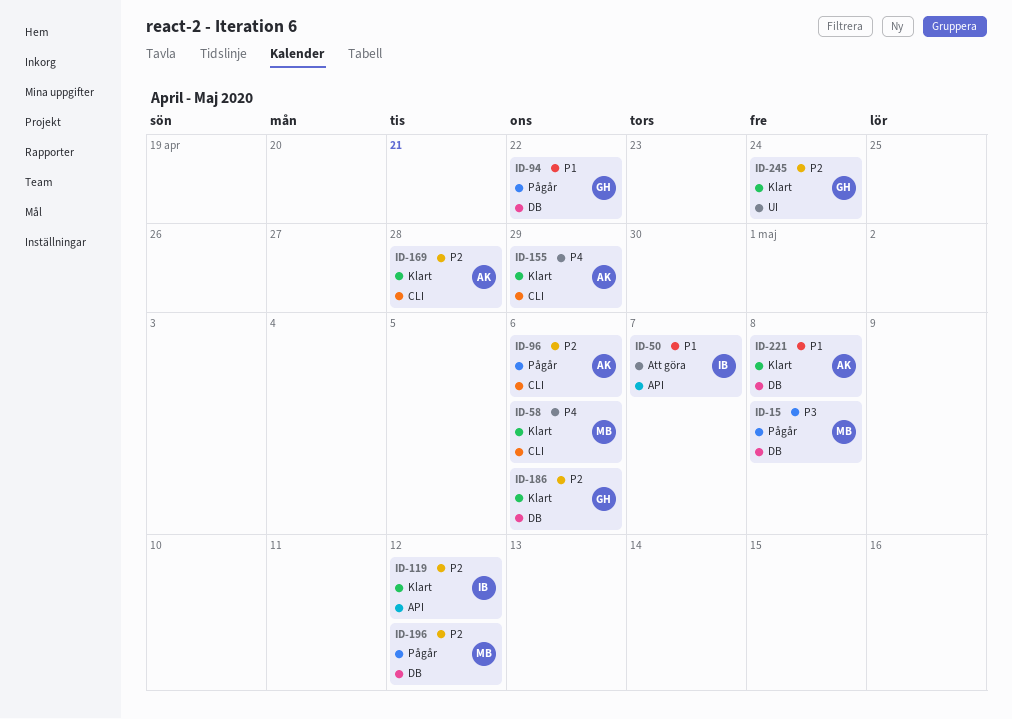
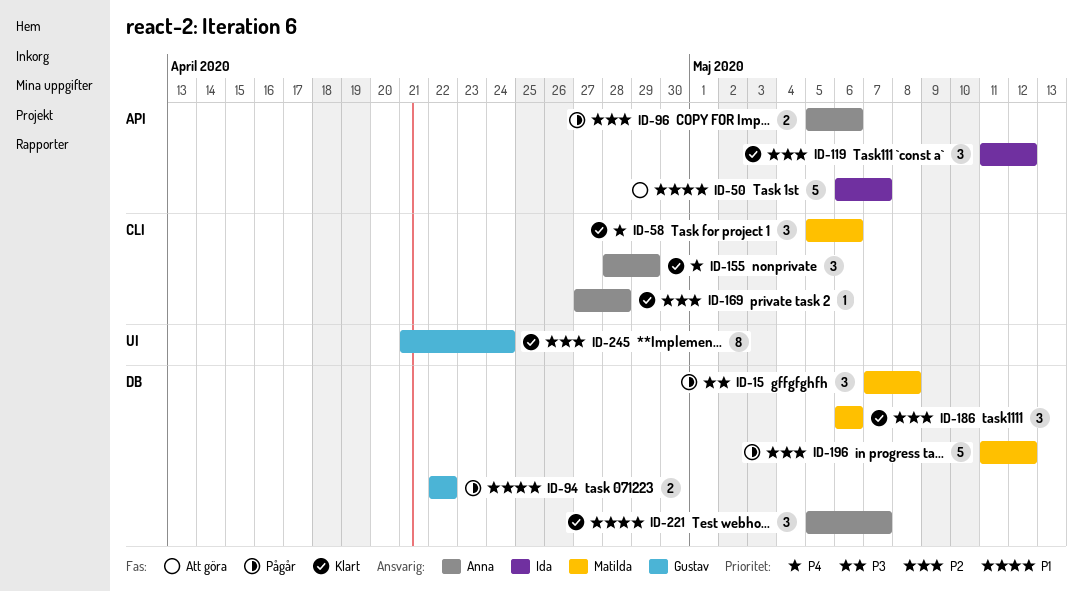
ID-96, label: CLI -> API
ID-186, owner: Gustav -> Matilda
ID-221, due: May 8 -> May 7

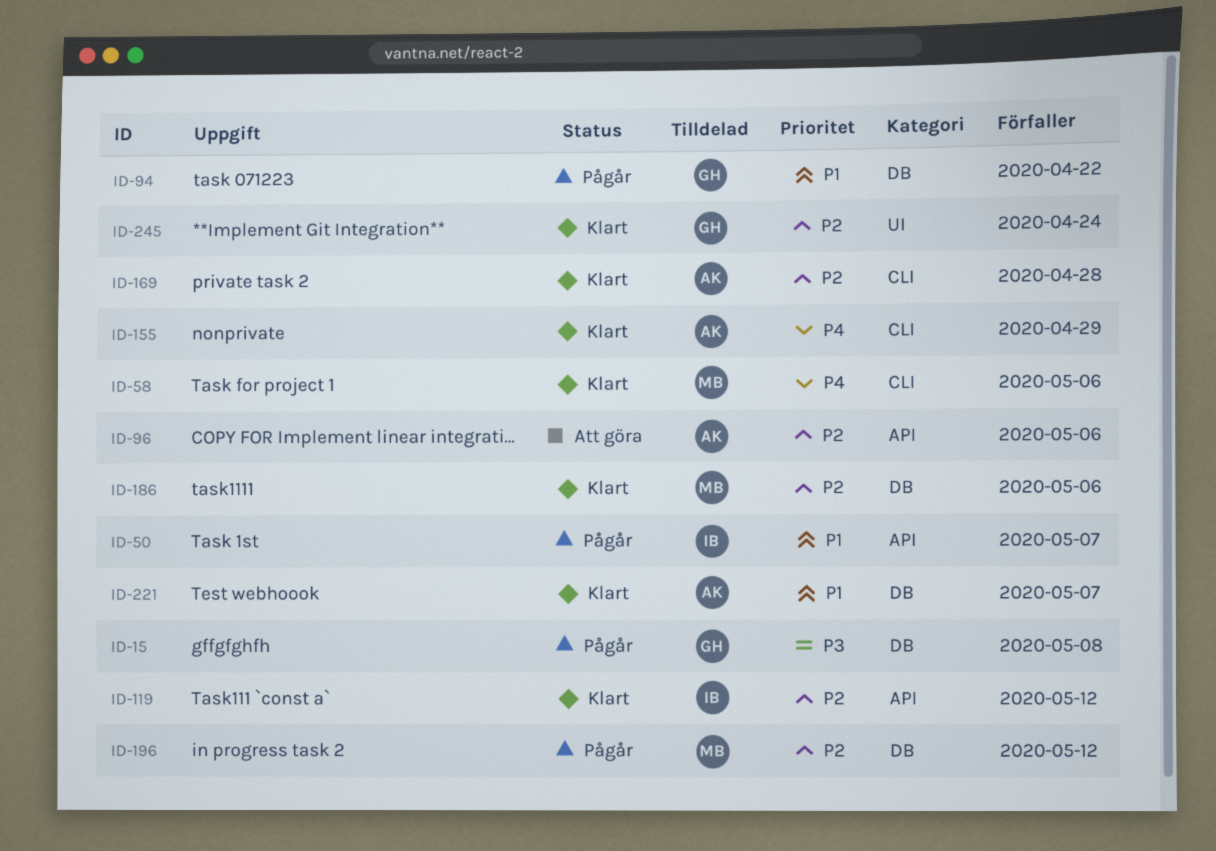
ID-15, owner: Matilda -> Gustav
ID-50, status: Att göra -> Pågår
ID-96, status: Pågår -> Att göra

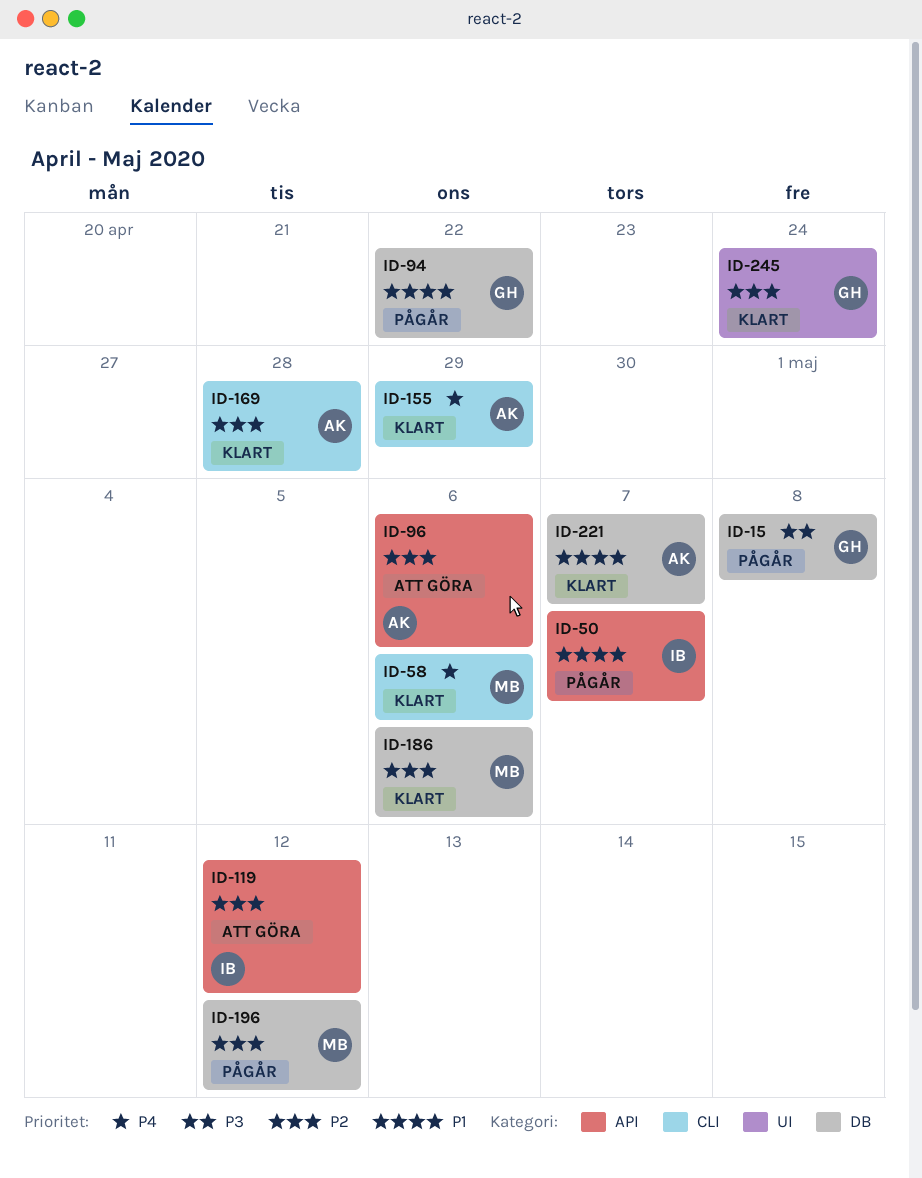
ID-119, status: Klart -> Att göra

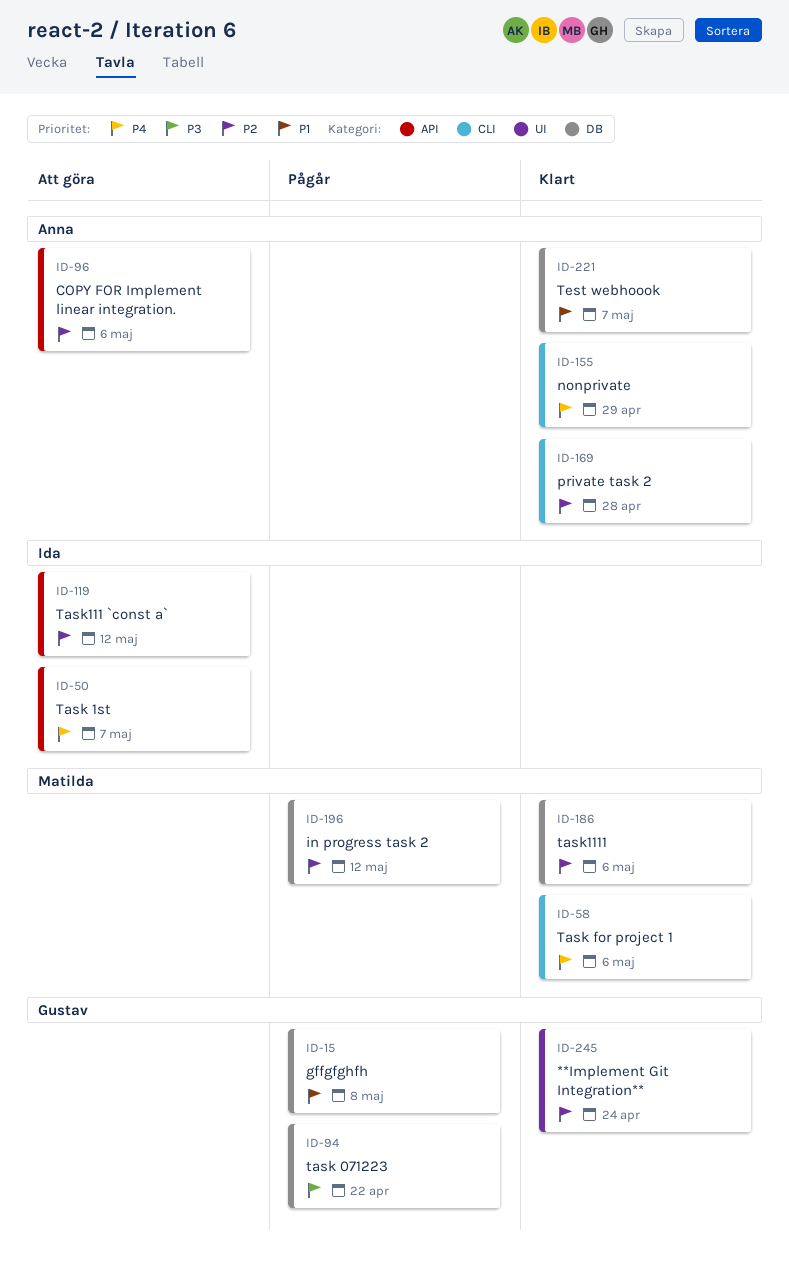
ID-15, priority: P3 -> P1
ID-50, status: Pågår -> Att göra
ID-50, priority: P1 -> P4
ID-94, priority: P1 -> P3

